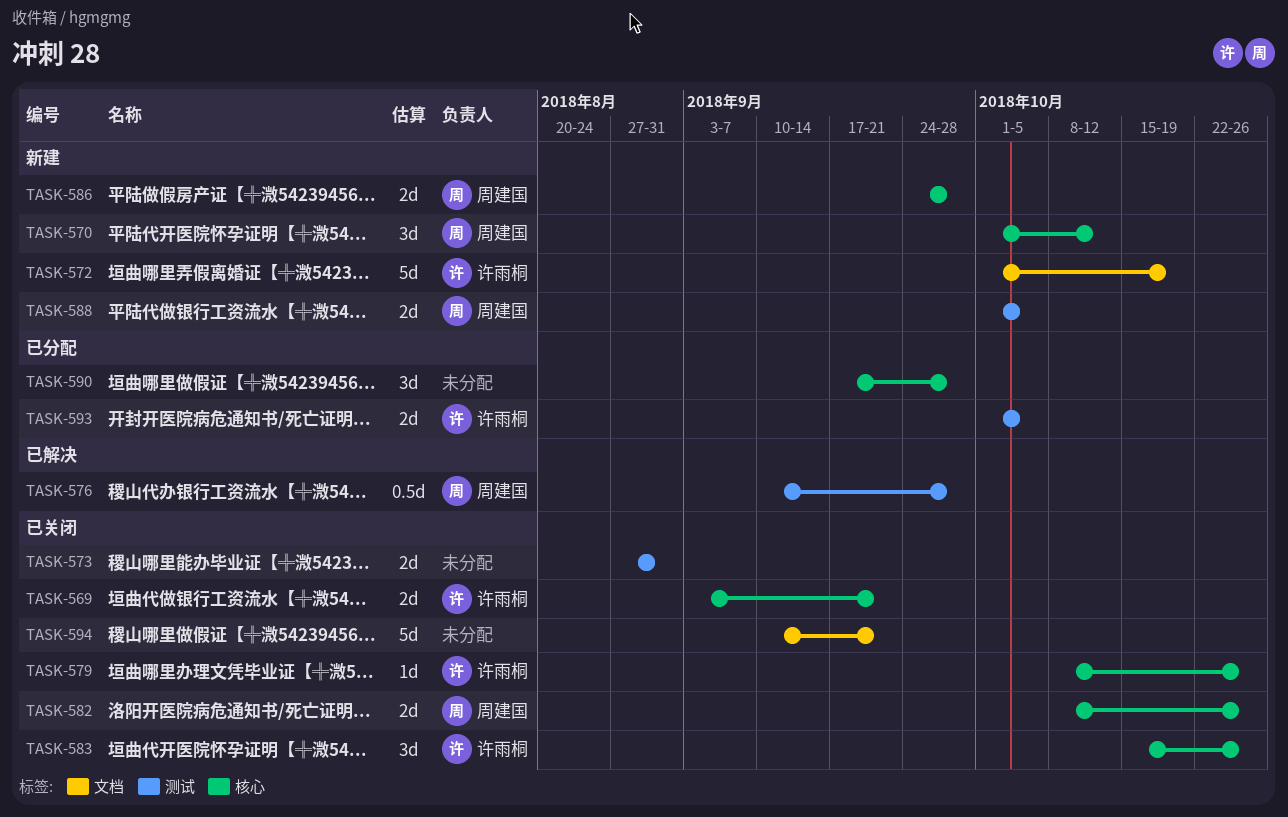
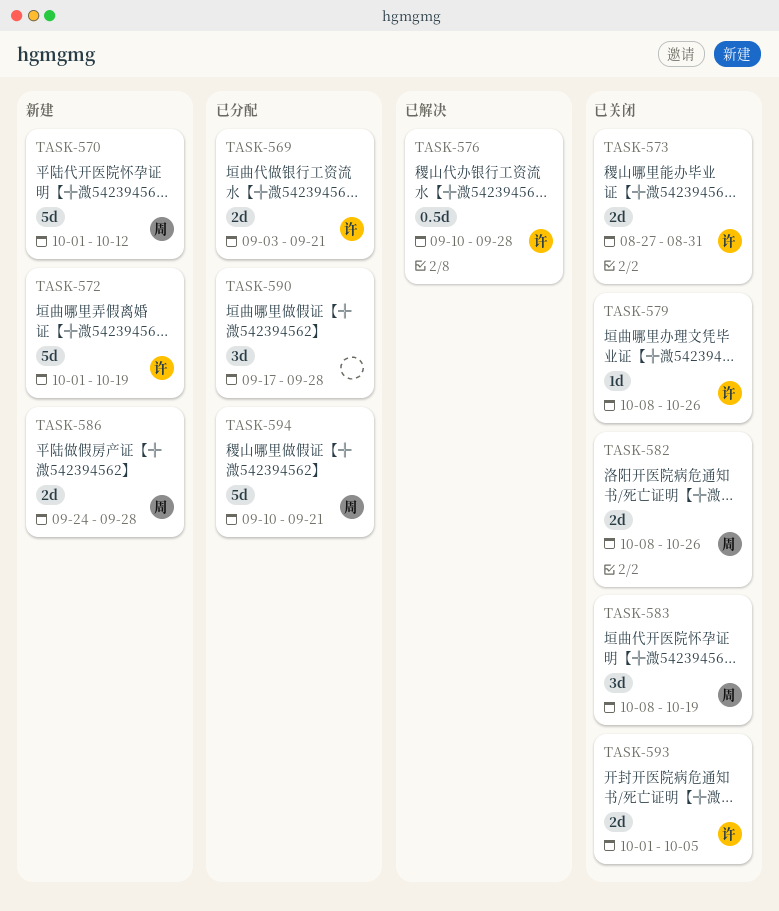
TASK-569, status: 已关闭 -> 已分配
TASK-570, estimate: 3d -> 5d
TASK-573, owner: none -> 许雨桐
TASK-576, owner: 周建国 -> 许雨桐
TASK-583, owner: 许雨桐 -> 周建国
TASK-583, start: Oct 15 -> Oct 8
TASK-583, due: Oct 26 -> Oct 19
TASK-588: present -> none
TASK-593, status: 已分配 -> 已关闭
TASK-594, status: 已关闭 -> 已分配
TASK-594, owner: none -> 周建国

